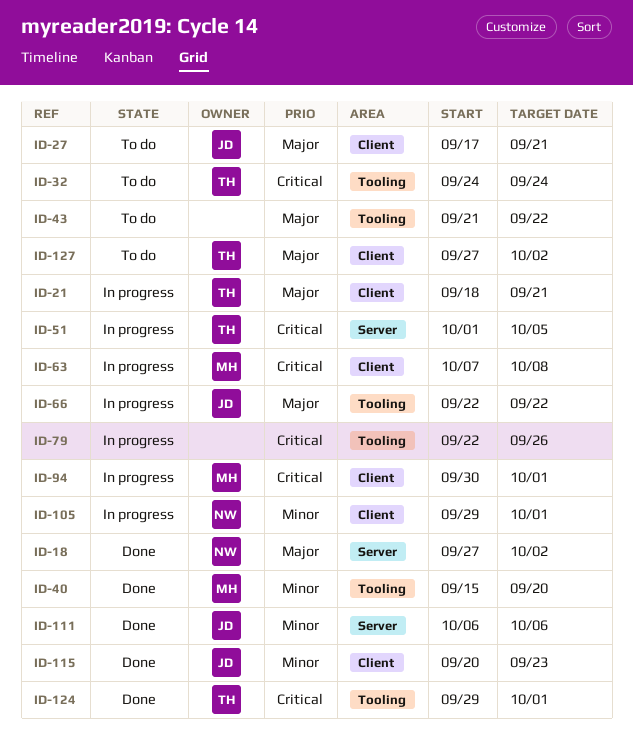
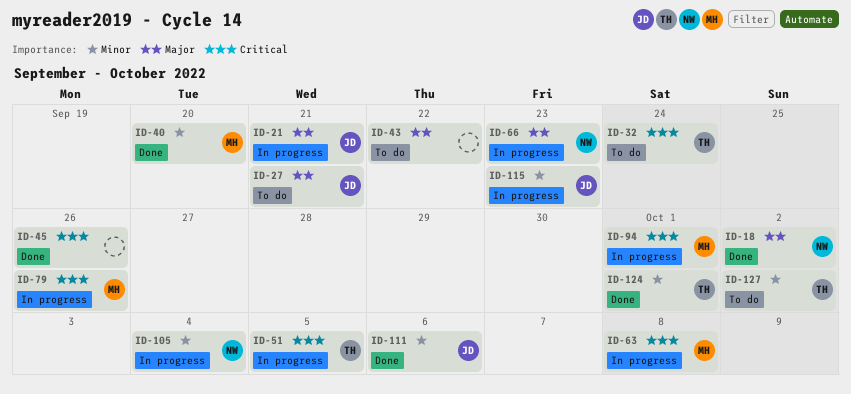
ID-21, owner: TH -> JD
ID-45: none -> present
ID-66, owner: JD -> NW
ID-66, due: Sep 22 -> Sep 23
ID-79, owner: none -> MH
ID-105, due: Oct 1 -> Oct 4
ID-115, status: Done -> In progress
ID-124, priority: Critical -> Minor
ID-127, priority: Major -> Minor

